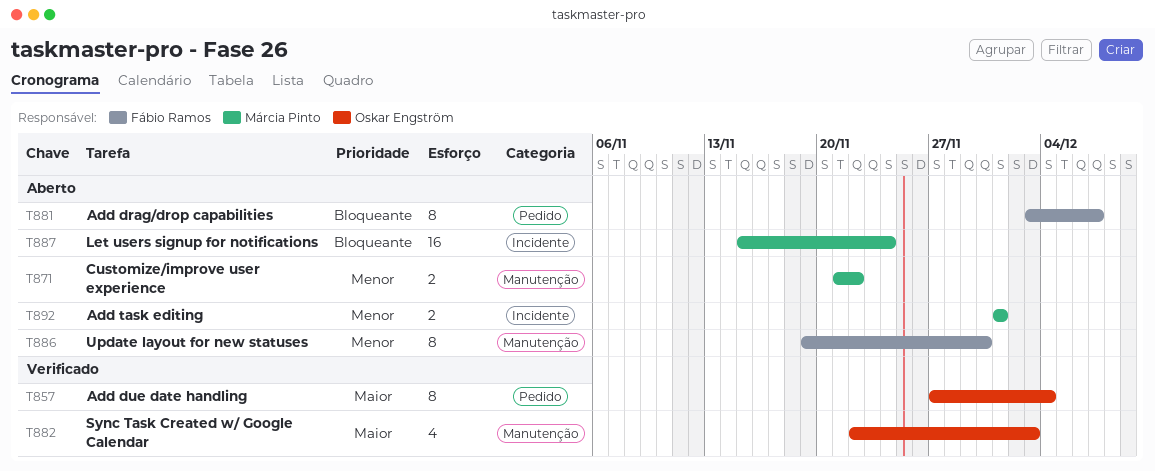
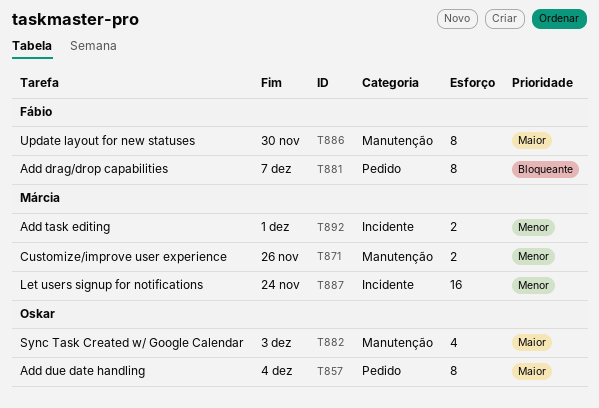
T871, due: Nov 22 -> Nov 26
T886, priority: Menor -> Maior
T887, priority: Bloqueante -> Menor

